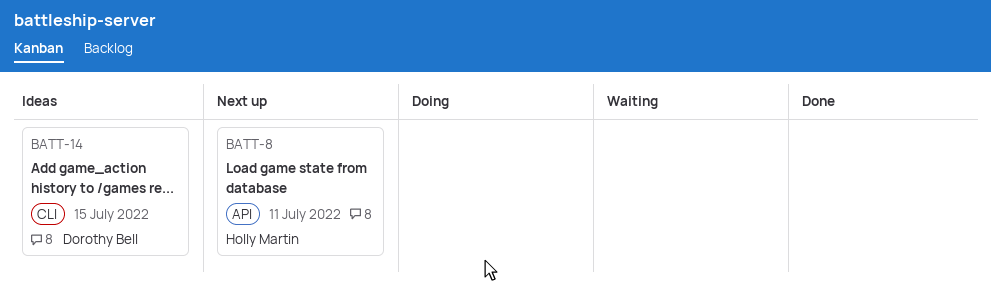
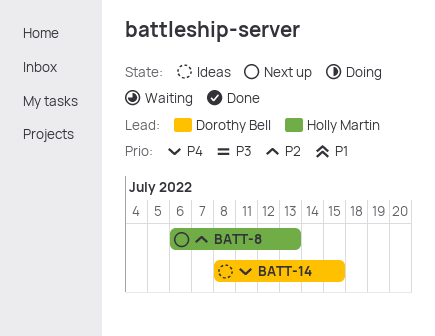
BATT-8, due: Jul 11 -> Jul 13

